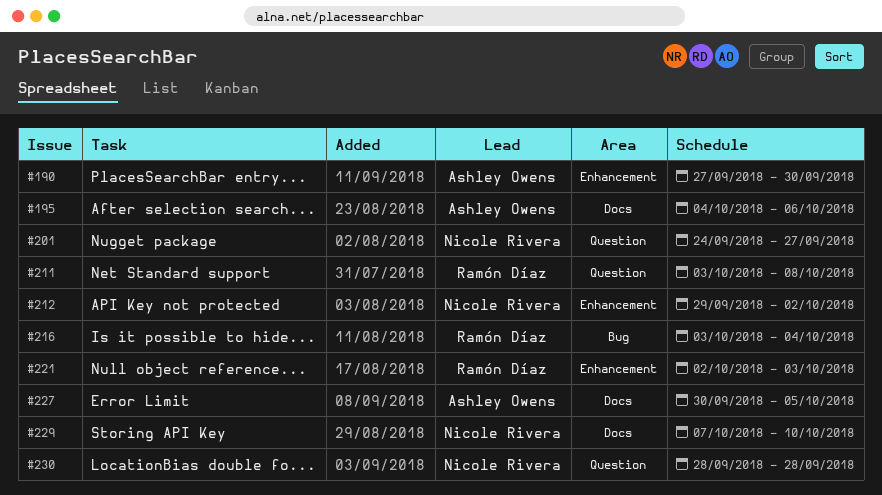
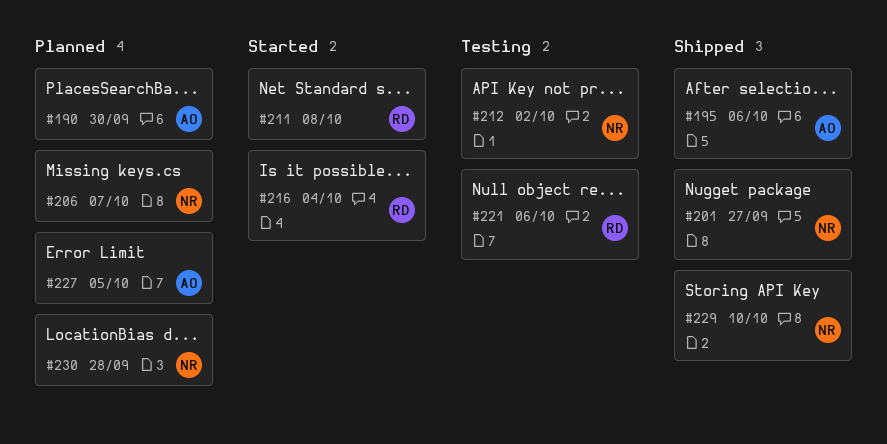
#206: none -> present
#221, due: Oct 3 -> Oct 6

